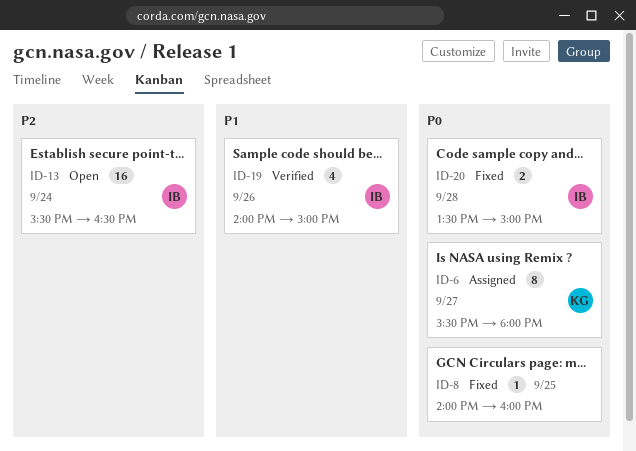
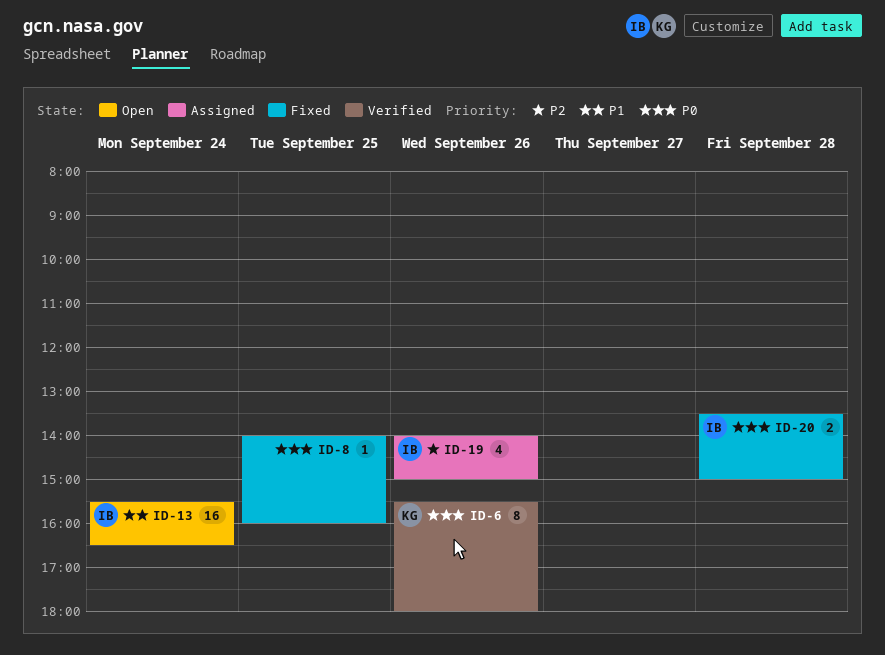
ID-6, status: Assigned -> Verified
ID-6, day: Sep 27 -> Sep 26
ID-13, priority: P2 -> P1
ID-19, status: Verified -> Assigned
ID-19, priority: P1 -> P2

